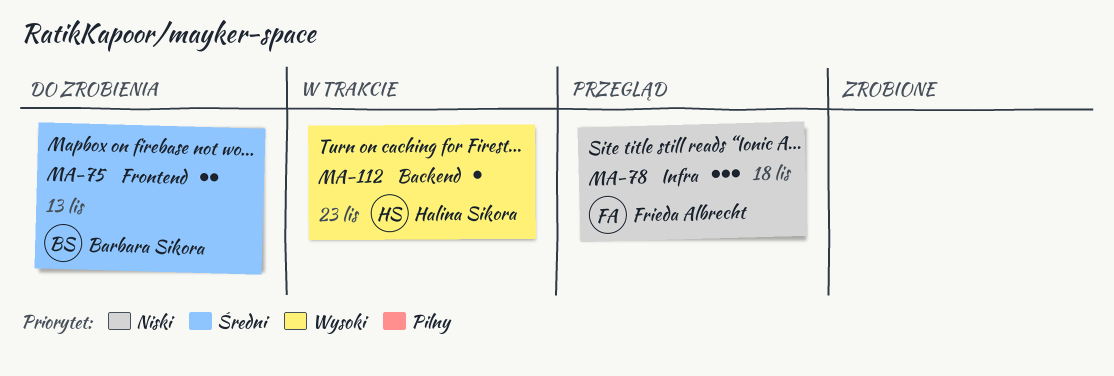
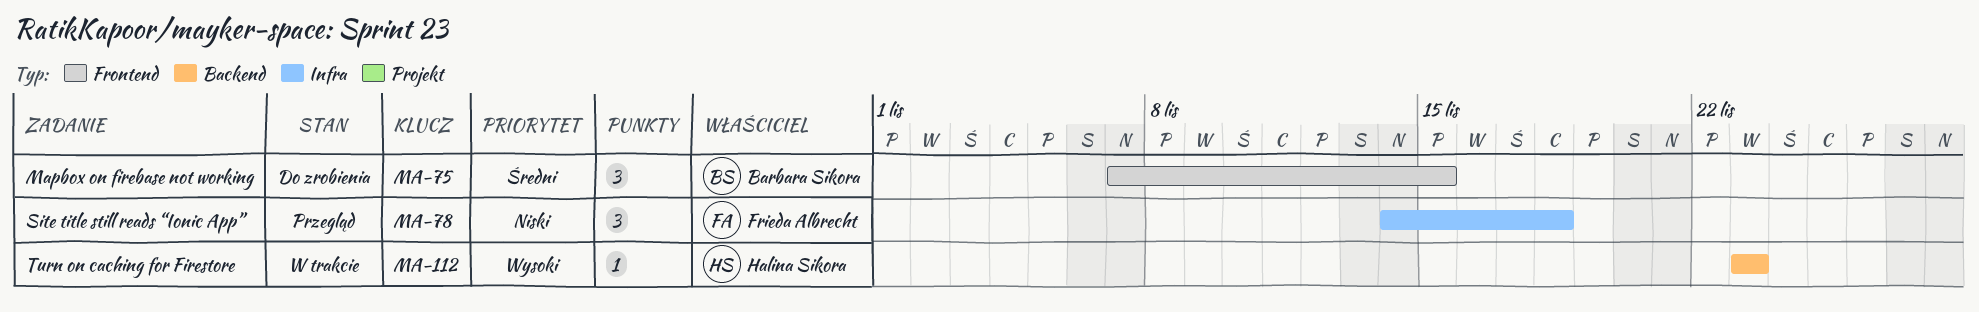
MA-75, estimate: 2 -> 3
MA-75, due: Nov 13 -> Nov 15

